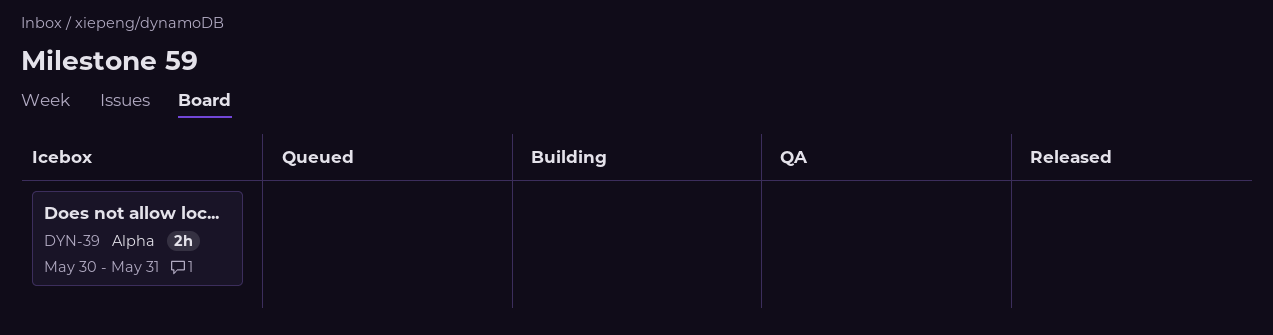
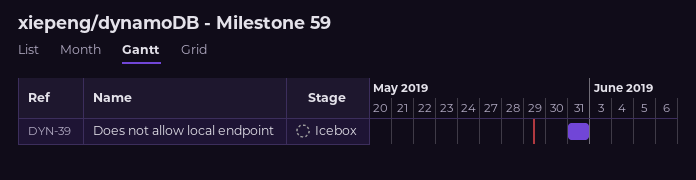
DYN-39, start: May 30 -> May 31

